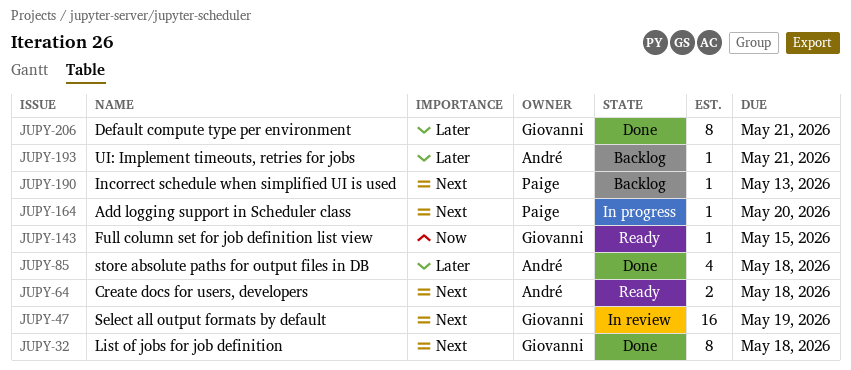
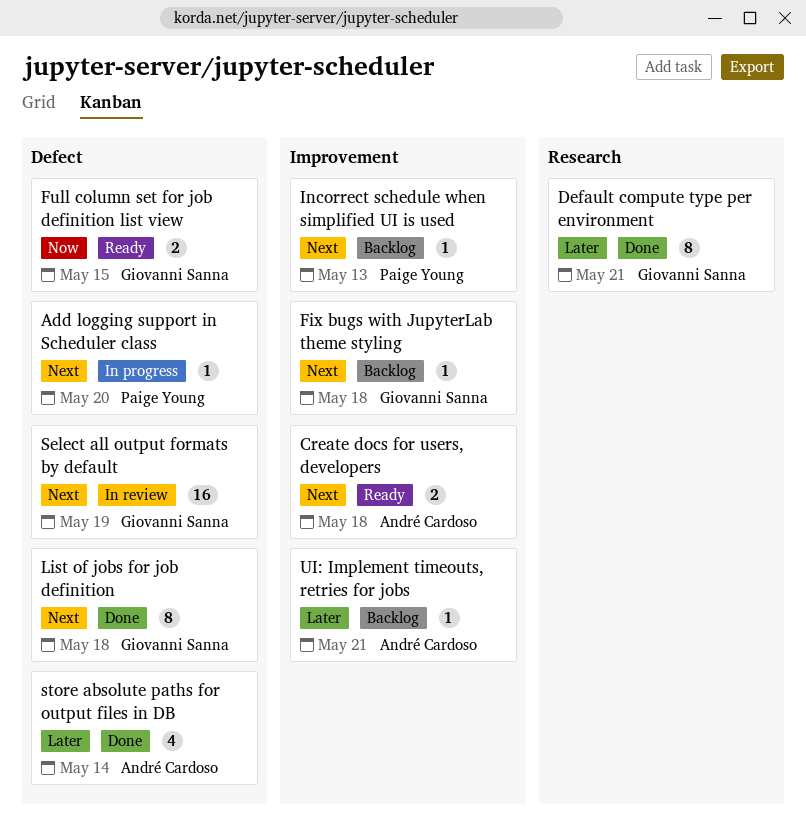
Fix bugs with JupyterLab theme styling: none -> present
Full column set for job definition list view, estimate: 1 -> 2
store absolute paths for output files in DB, due: May 18 -> May 14

